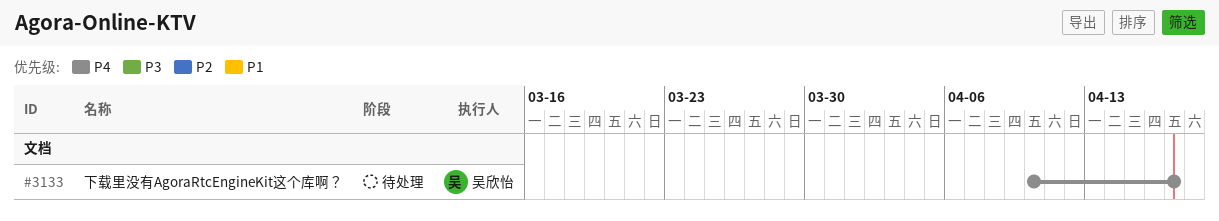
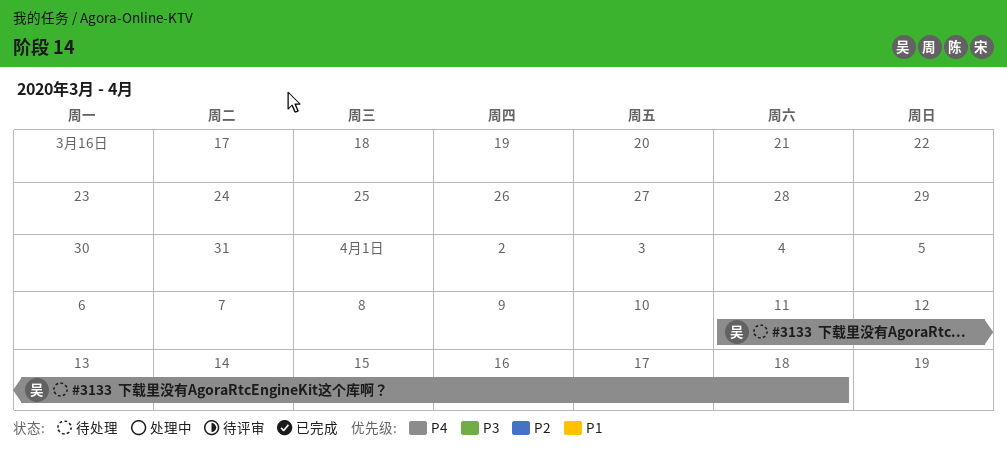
#3133, start: Apr 10 -> Apr 11
#3133, due: Apr 17 -> Apr 18

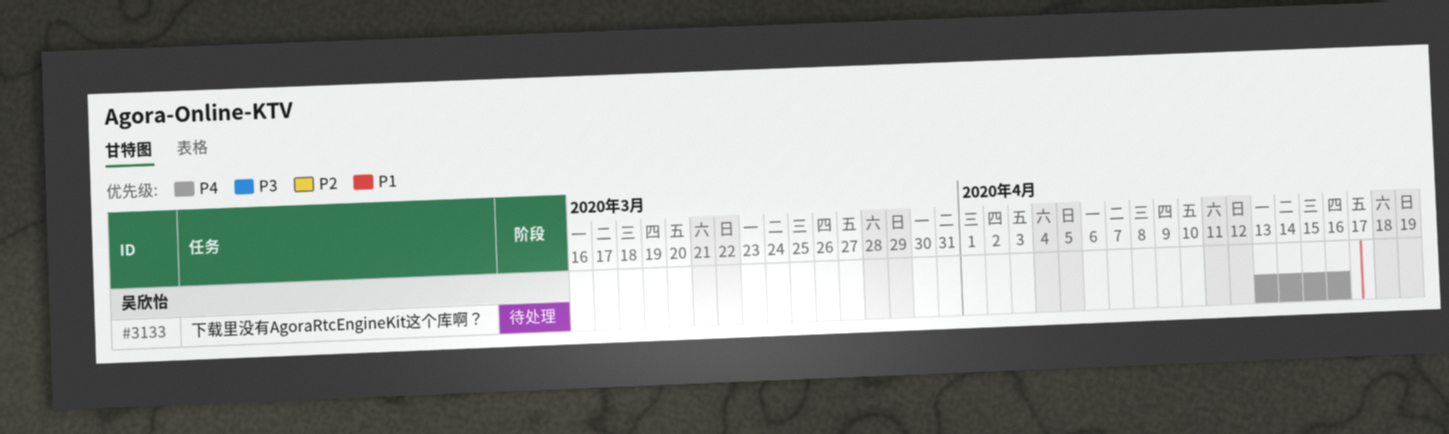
#3133, start: Apr 11 -> Apr 13
#3133, due: Apr 18 -> Apr 16

